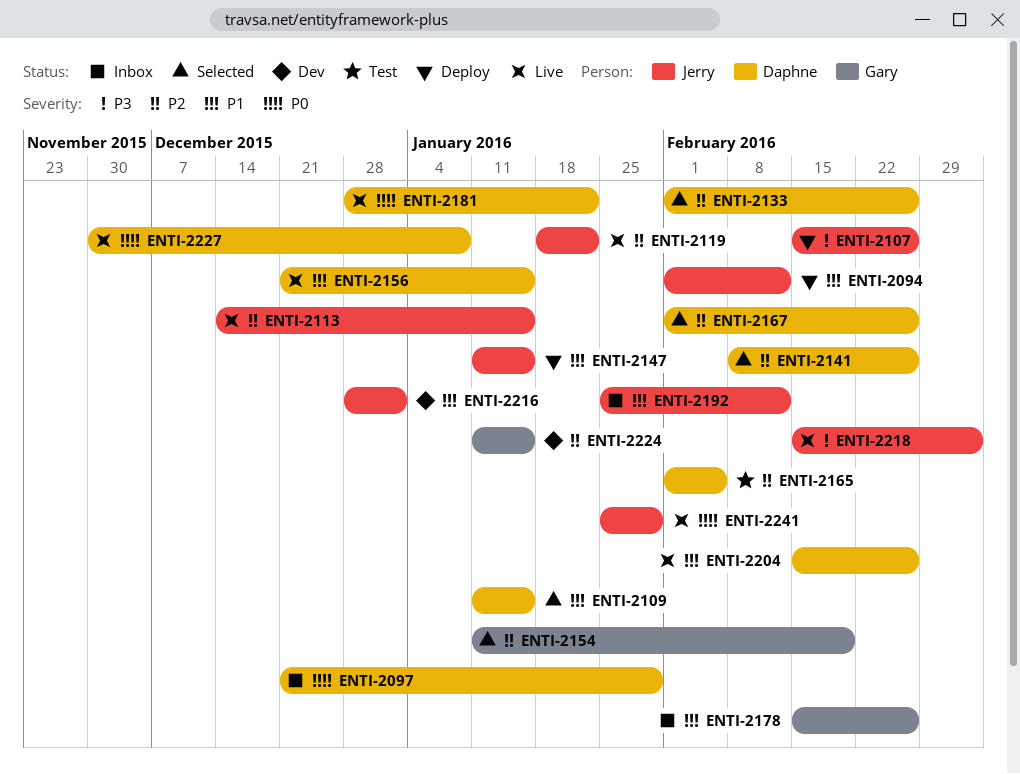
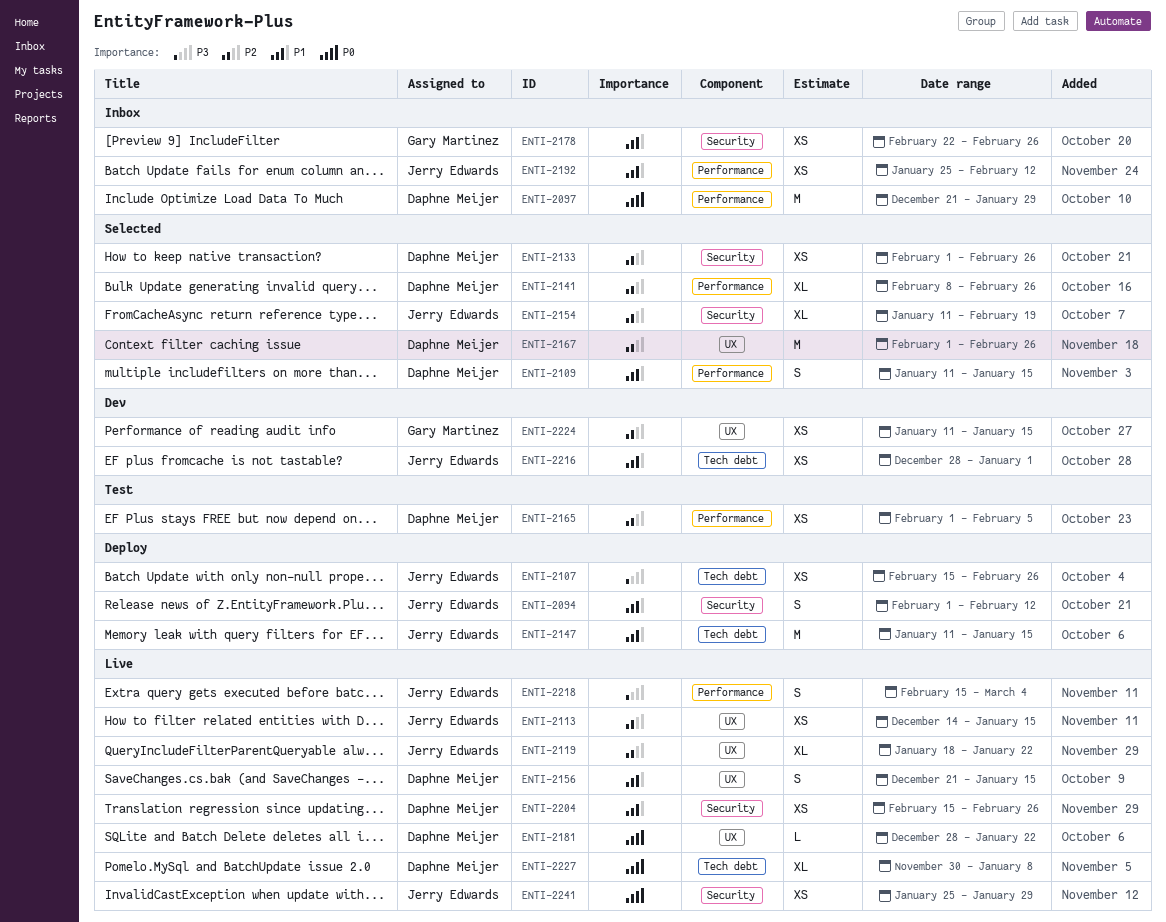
ENTI-2154, owner: Gary Martinez -> Jerry Edwards
ENTI-2178, start: Feb 15 -> Feb 22

